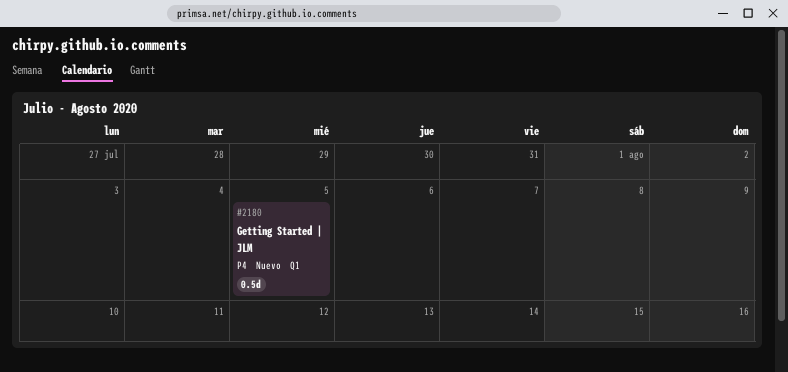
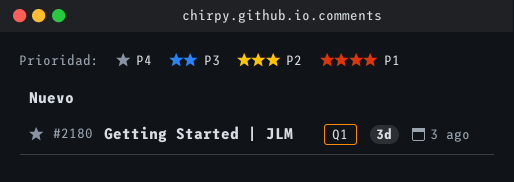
#2180, estimate: 0.5d -> 3d
#2180, due: Aug 5 -> Aug 3

